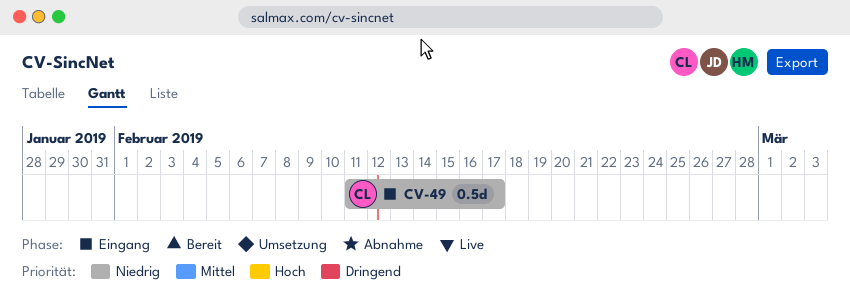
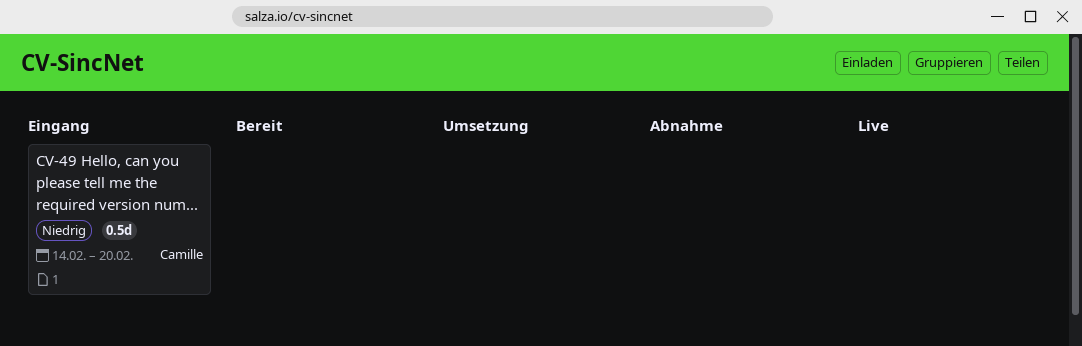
CV-49, start: Feb 11 -> Feb 14
CV-49, due: Feb 17 -> Feb 20

